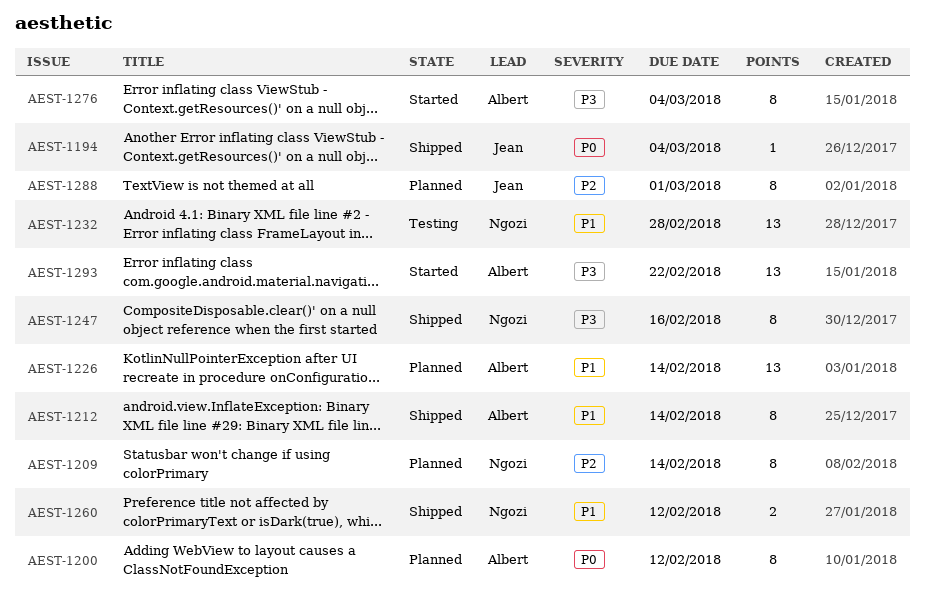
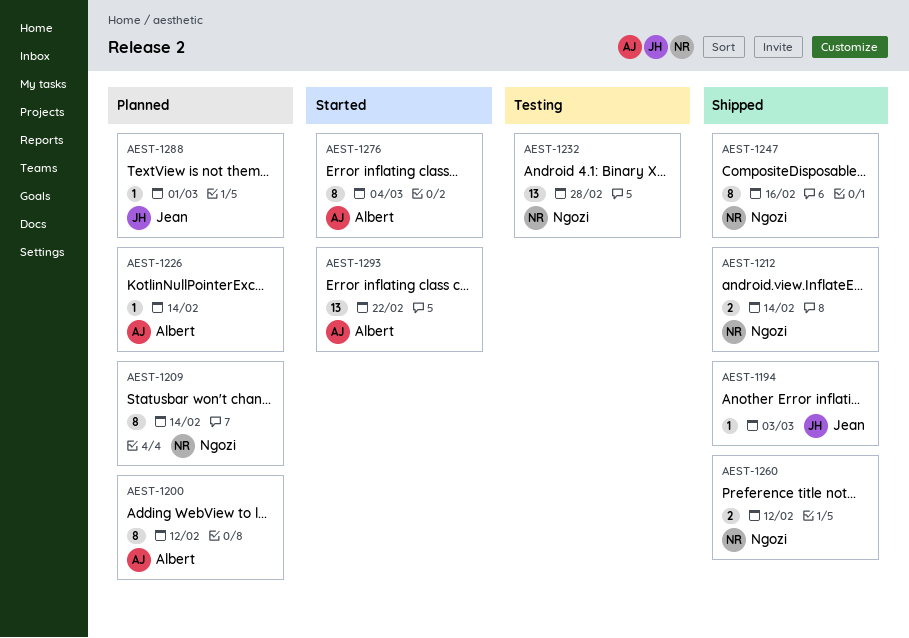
AEST-1194, due: Mar 4 -> Mar 3
AEST-1212, owner: Albert -> Ngozi
AEST-1212, estimate: 8 -> 2
AEST-1226, estimate: 13 -> 1
AEST-1288, estimate: 8 -> 1

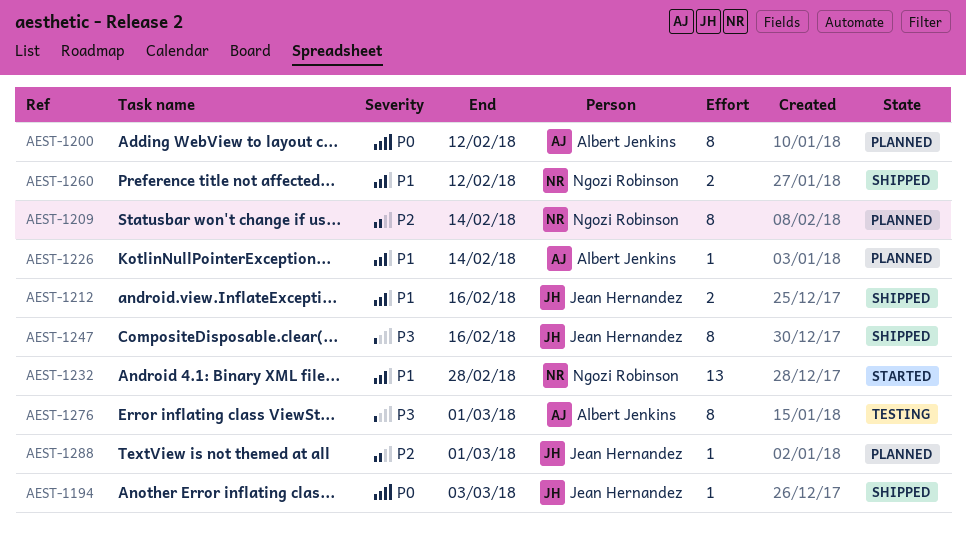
AEST-1212, owner: Ngozi Robinson -> Jean Hernandez
AEST-1212, due: Feb 14 -> Feb 16
AEST-1232, status: Testing -> Started
AEST-1247, owner: Ngozi Robinson -> Jean Hernandez
AEST-1276, status: Started -> Testing
AEST-1276, due: Mar 4 -> Mar 1
AEST-1293: present -> none

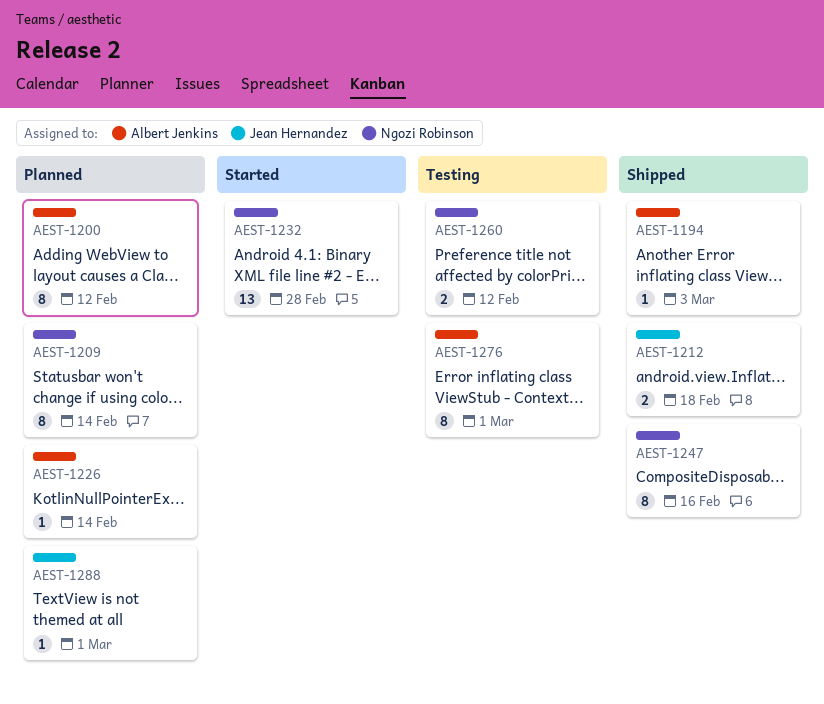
AEST-1194, owner: Jean Hernandez -> Albert Jenkins
AEST-1212, due: Feb 16 -> Feb 18
AEST-1247, owner: Jean Hernandez -> Ngozi Robinson
AEST-1260, status: Shipped -> Testing

